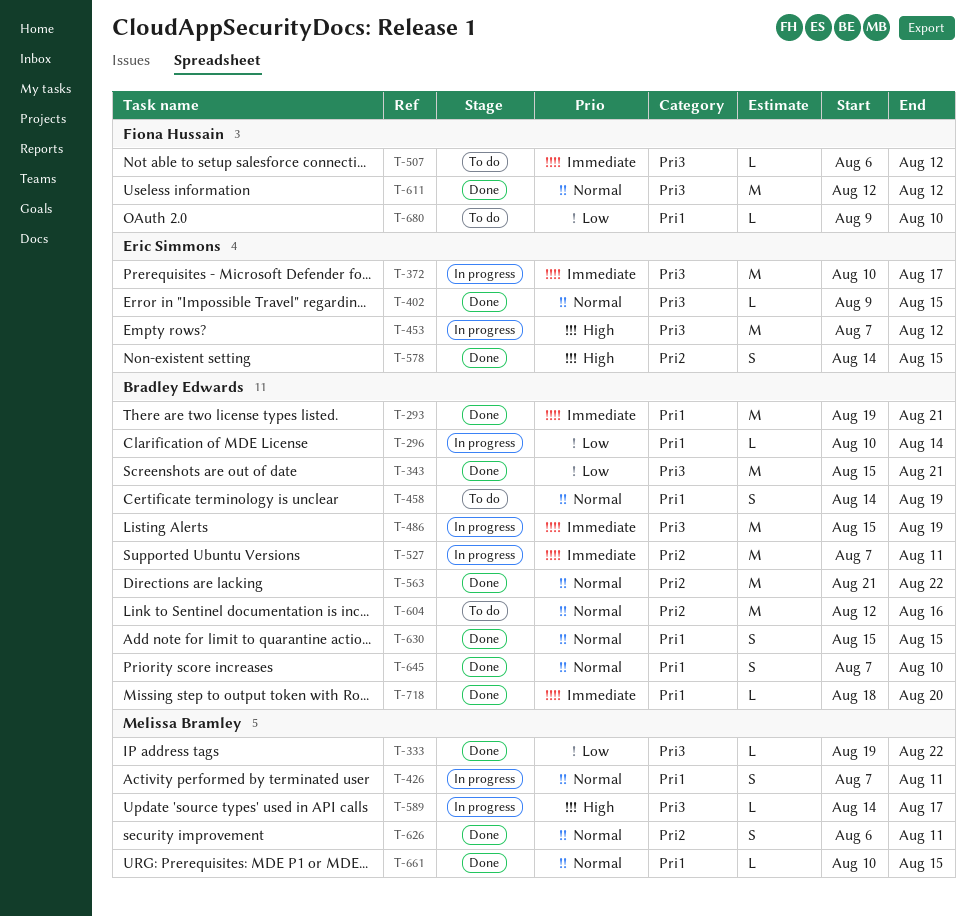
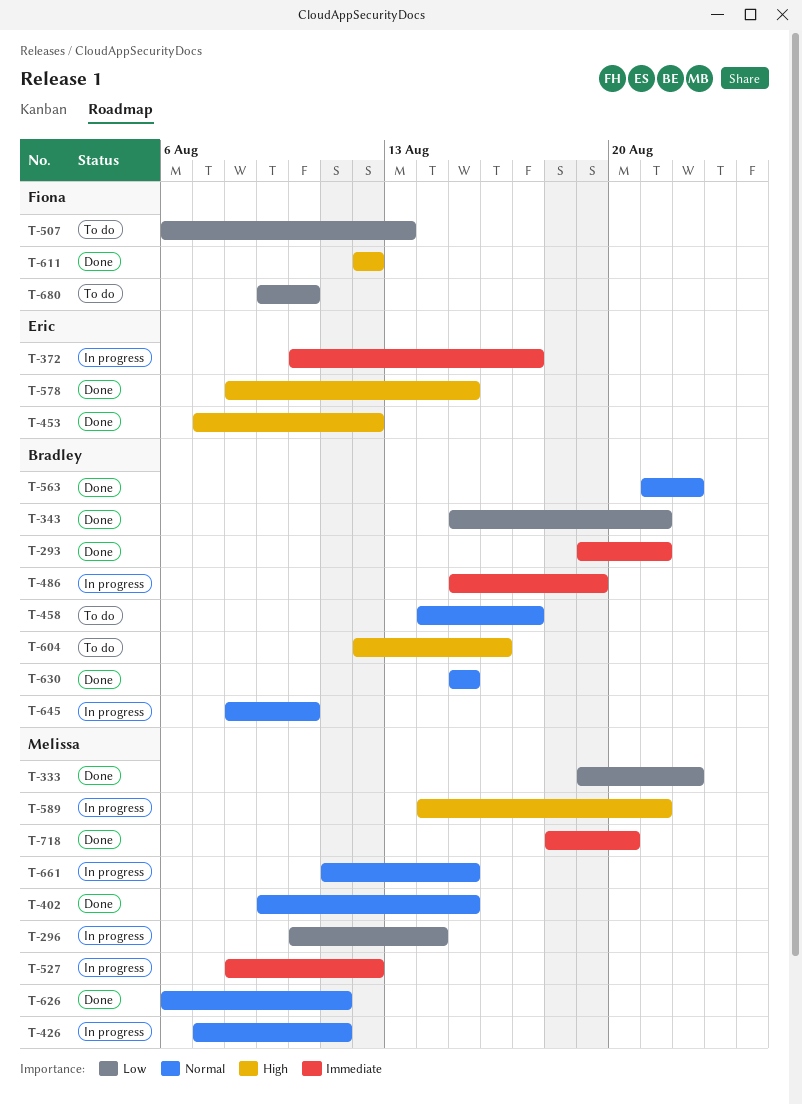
T-296, owner: Bradley Edwards -> Melissa Bramley
T-402, owner: Eric Simmons -> Melissa Bramley
T-453, status: In progress -> Done
T-458, due: Aug 19 -> Aug 17
T-507, priority: Immediate -> Low
T-507, due: Aug 12 -> Aug 13
T-527, owner: Bradley Edwards -> Melissa Bramley
T-527, start: Aug 7 -> Aug 8
T-527, due: Aug 11 -> Aug 12
T-578, start: Aug 14 -> Aug 8
T-589, due: Aug 17 -> Aug 21
T-604, priority: Normal -> High
T-611, priority: Normal -> High
T-645, status: Done -> In progress
T-645, start: Aug 7 -> Aug 8
T-661, status: Done -> In progress
T-661, start: Aug 10 -> Aug 11
T-718, owner: Bradley Edwards -> Melissa Bramley

